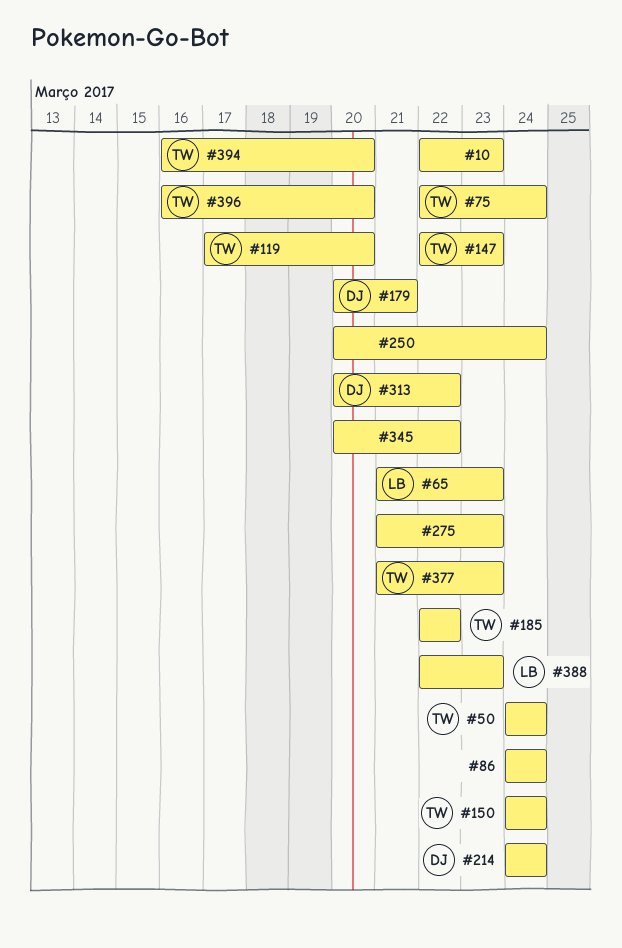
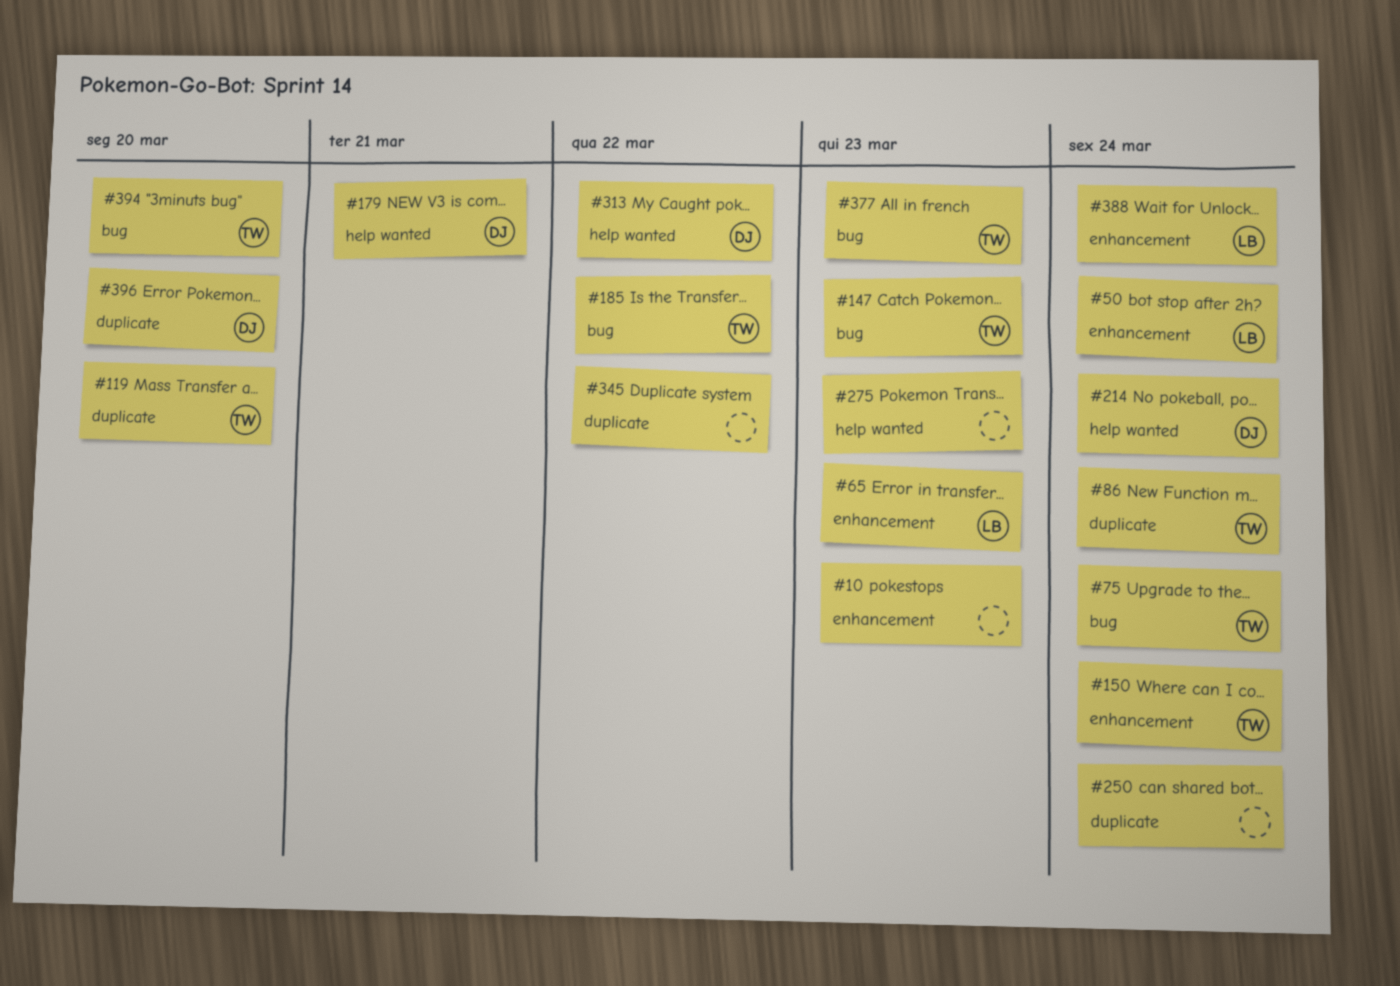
#50, owner: TW -> LB
#86, owner: none -> TW
#388, due: Mar 23 -> Mar 24
#396, owner: TW -> DJ

